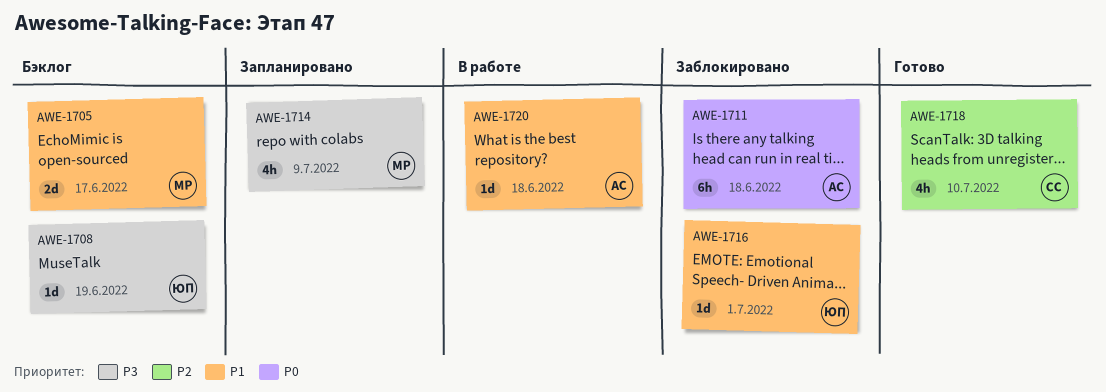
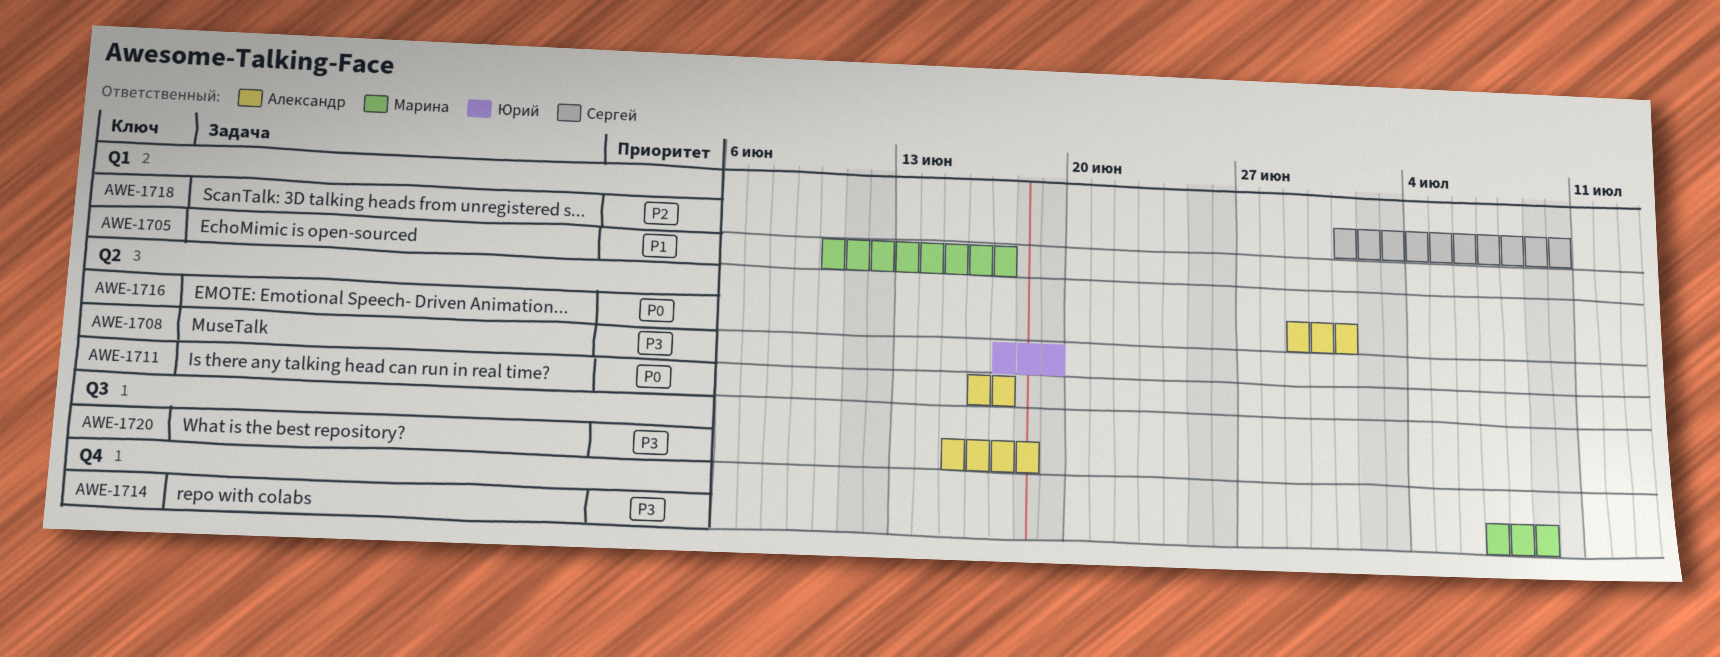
AWE-1711, due: Jun 18 -> Jun 17
AWE-1716, owner: Юрий -> Александр
AWE-1716, priority: P1 -> P0
AWE-1720, priority: P1 -> P3

